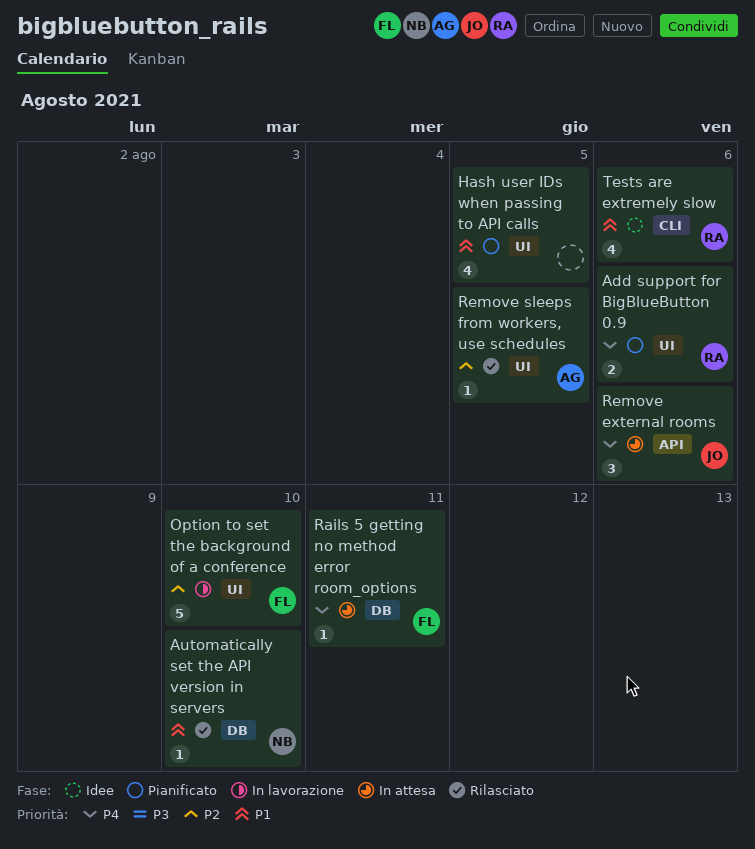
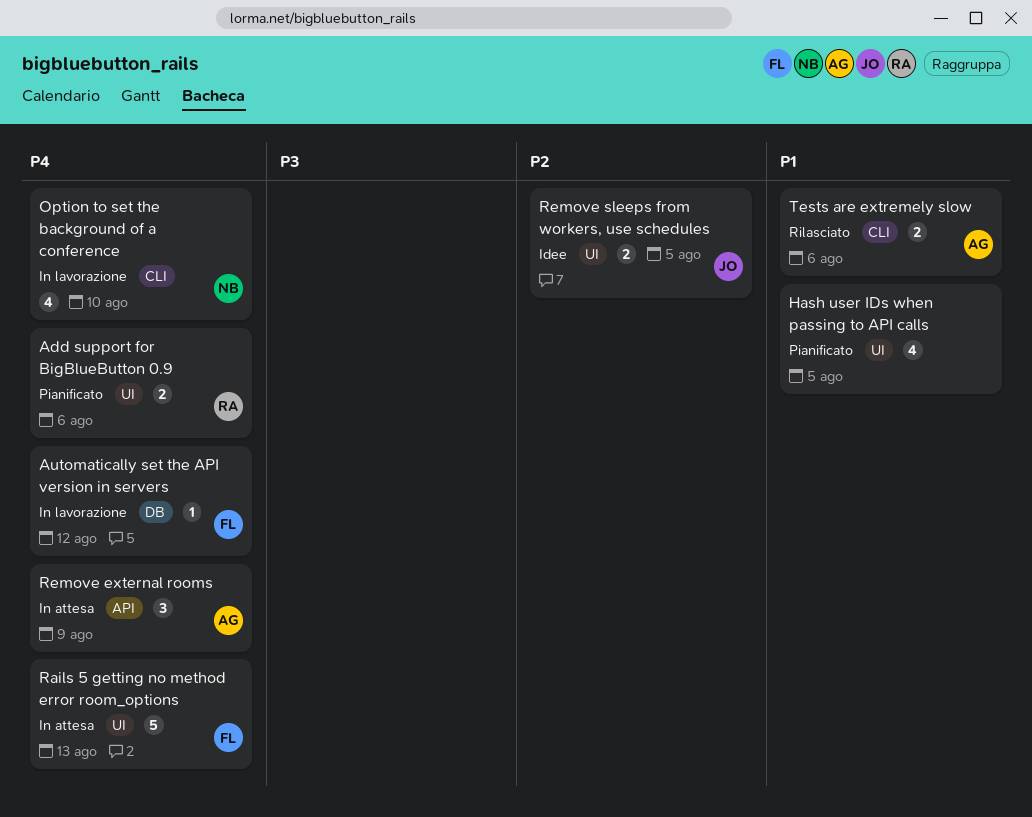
Automatically set the API version in servers, status: Rilasciato -> In lavorazione
Automatically set the API version in servers, owner: NB -> FL
Automatically set the API version in servers, priority: P1 -> P4
Automatically set the API version in servers, due: Aug 10 -> Aug 12
Option to set the background of a conference, owner: FL -> NB
Option to set the background of a conference, priority: P2 -> P4
Option to set the background of a conference, label: UI -> CLI
Option to set the background of a conference, estimate: 5 -> 4
Rails 5 getting no method error room_options, label: DB -> UI
Rails 5 getting no method error room_options, estimate: 1 -> 5
Rails 5 getting no method error room_options, due: Aug 11 -> Aug 13
Remove external rooms, owner: JO -> AG
Remove external rooms, due: Aug 6 -> Aug 9
Remove sleeps from workers, use schedules, status: Rilasciato -> Idee
Remove sleeps from workers, use schedules, owner: AG -> JO
Remove sleeps from workers, use schedules, estimate: 1 -> 2
Tests are extremely slow, status: Idee -> Rilasciato
Tests are extremely slow, owner: RA -> AG
Tests are extremely slow, estimate: 4 -> 2

